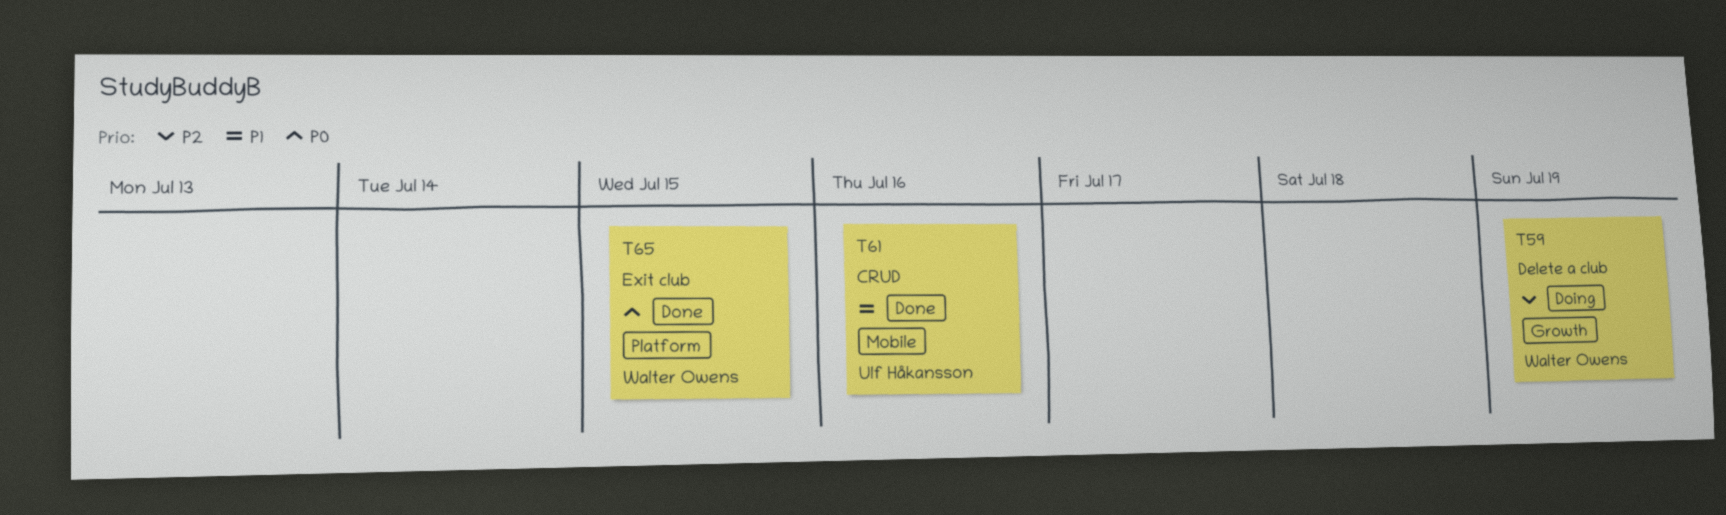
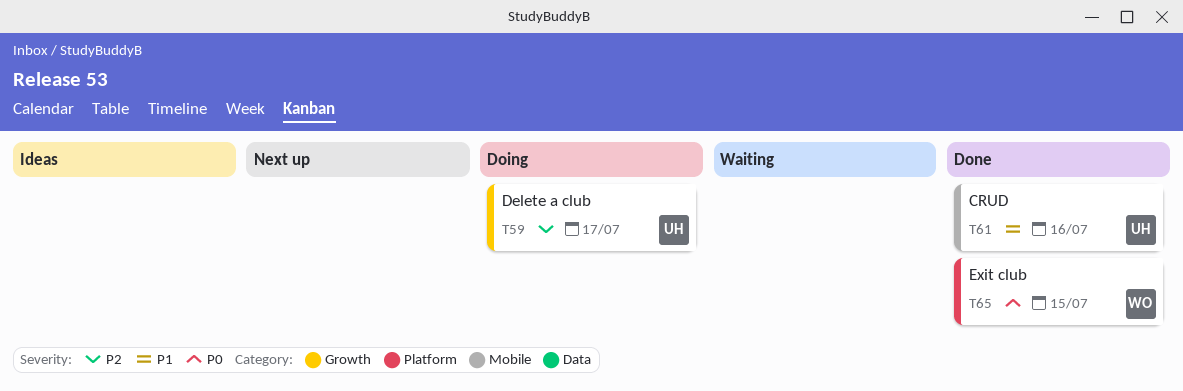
T59, owner: Walter Owens -> Ulf Håkansson
T59, due: Jul 19 -> Jul 17

